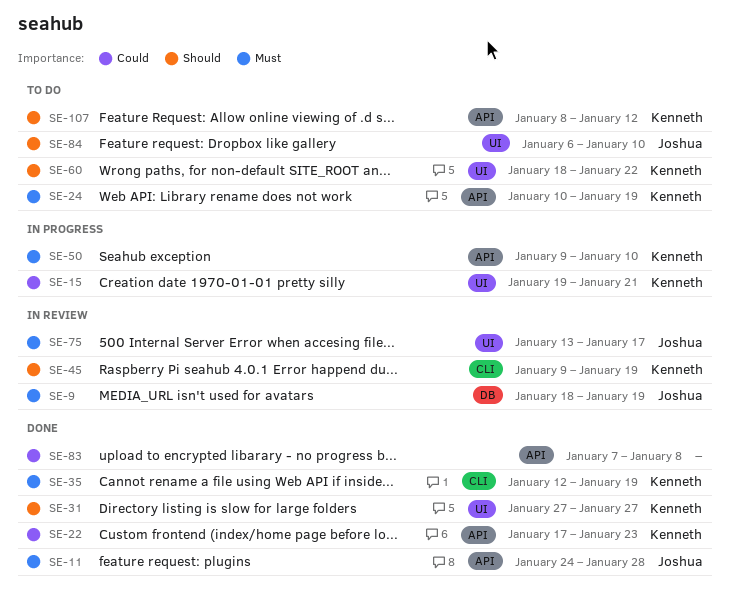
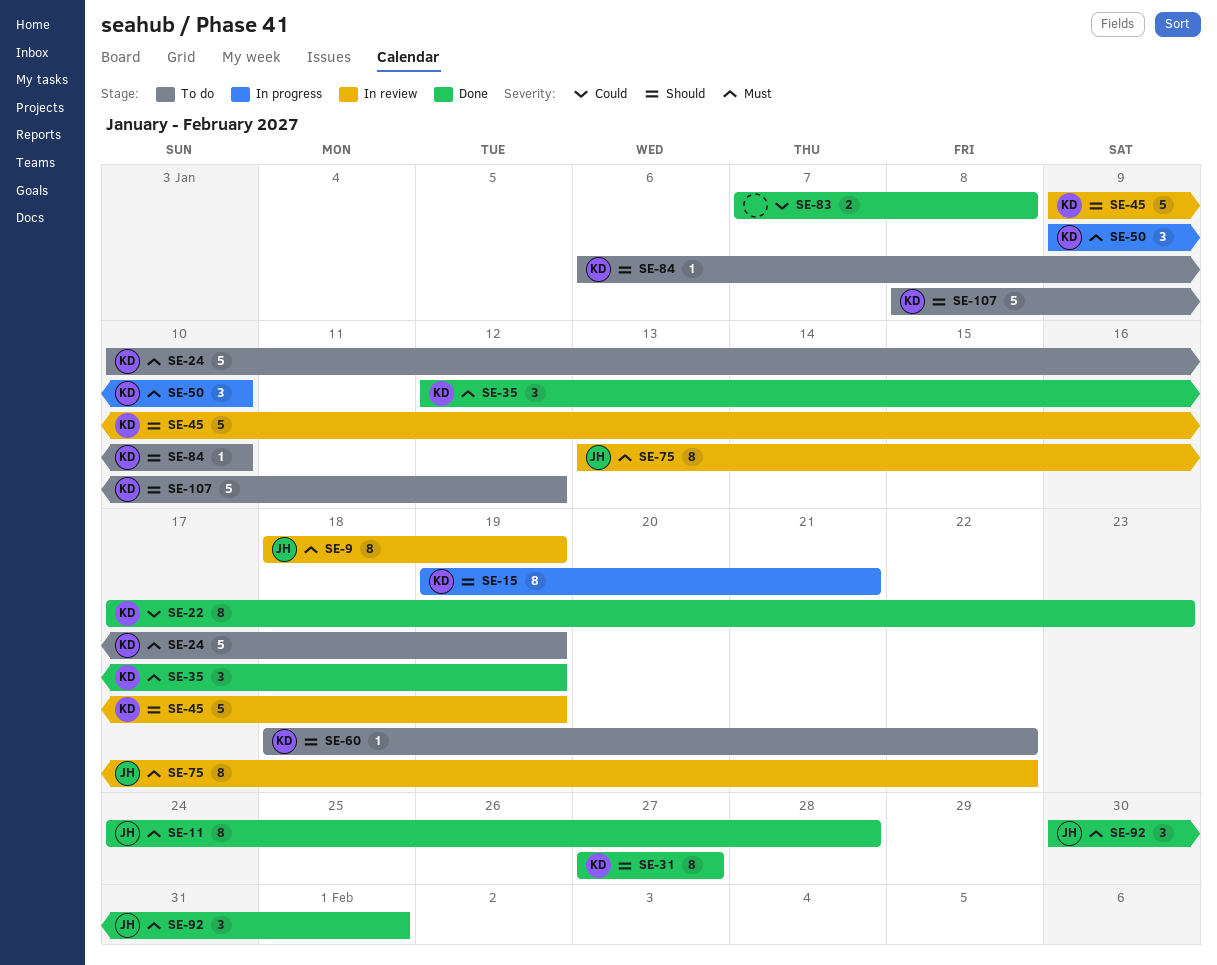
SE-15, priority: Could -> Should
SE-75, due: Jan 17 -> Jan 22
SE-84, owner: Joshua -> Kenneth
SE-92: none -> present

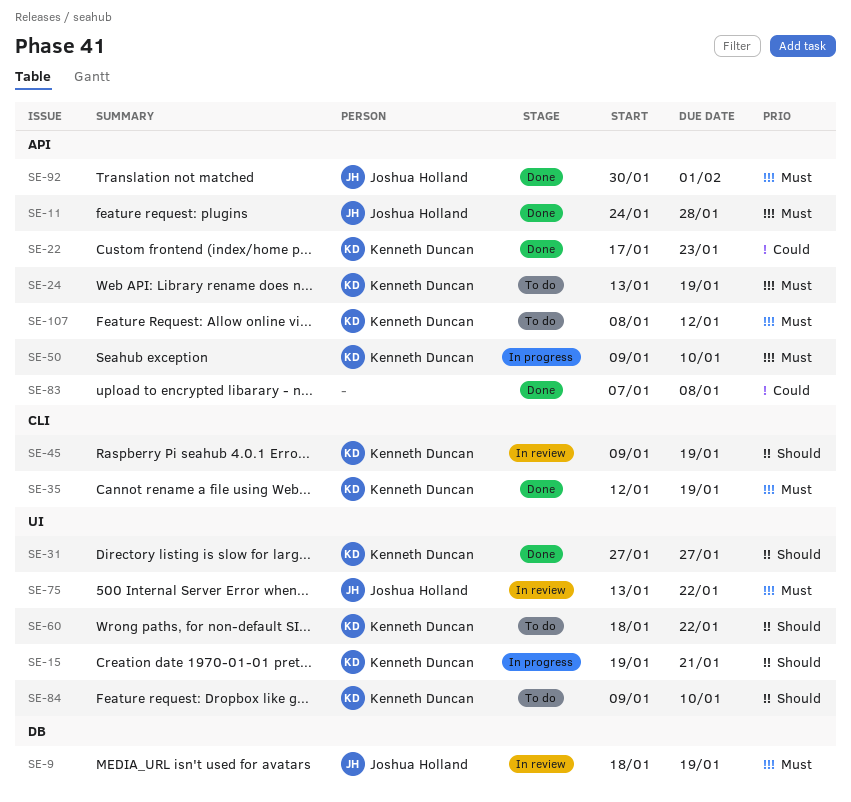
SE-24, start: Jan 10 -> Jan 13
SE-84, start: Jan 6 -> Jan 9
SE-107, priority: Should -> Must

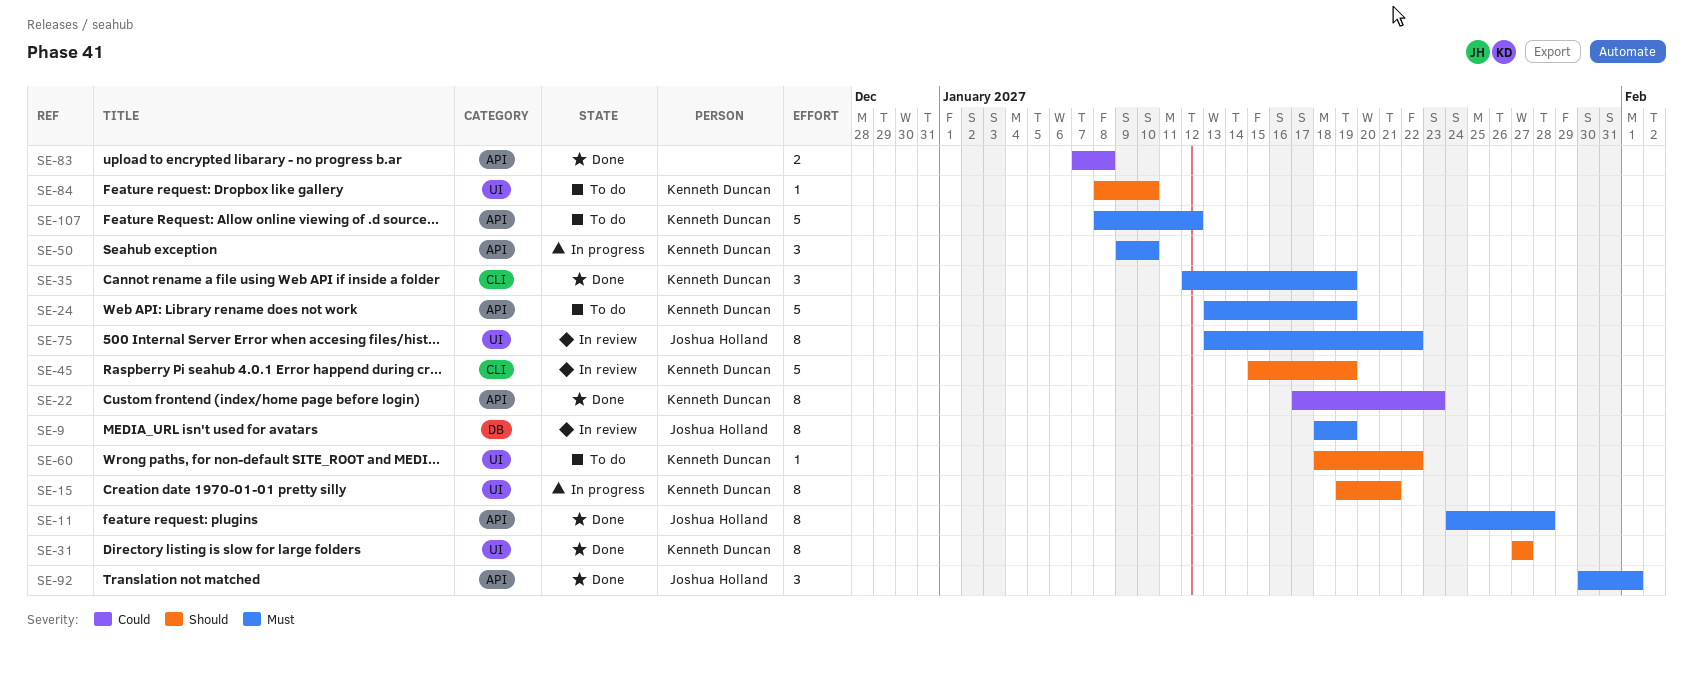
SE-45, start: Jan 9 -> Jan 15
SE-84, start: Jan 9 -> Jan 8

